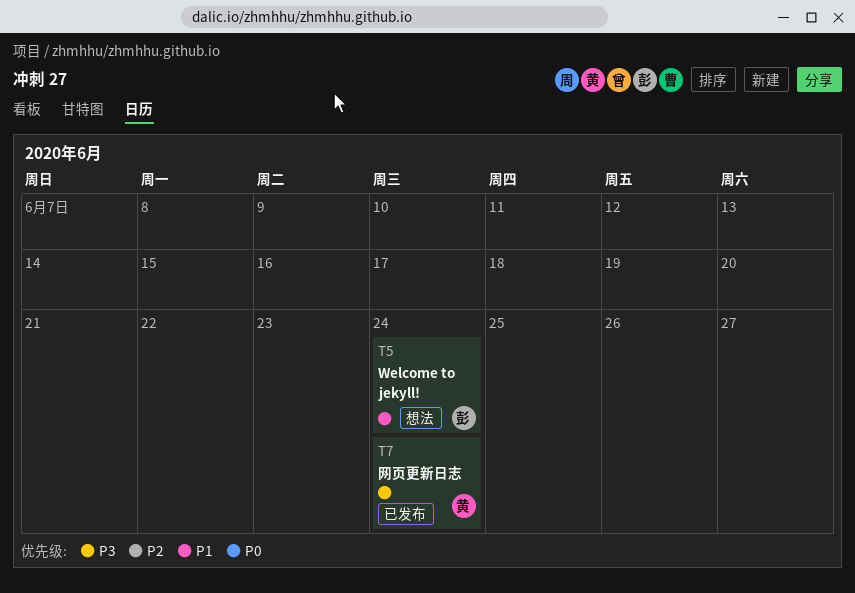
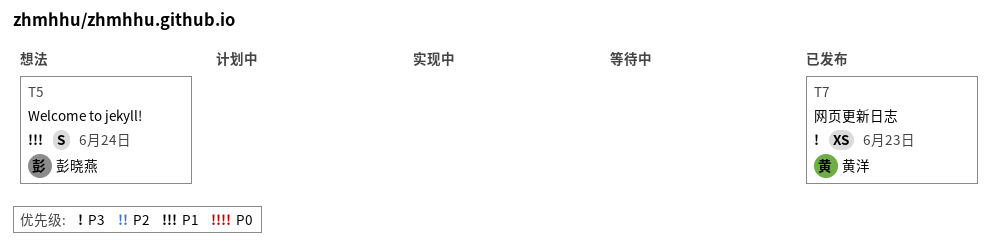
T7, due: Jun 24 -> Jun 23

